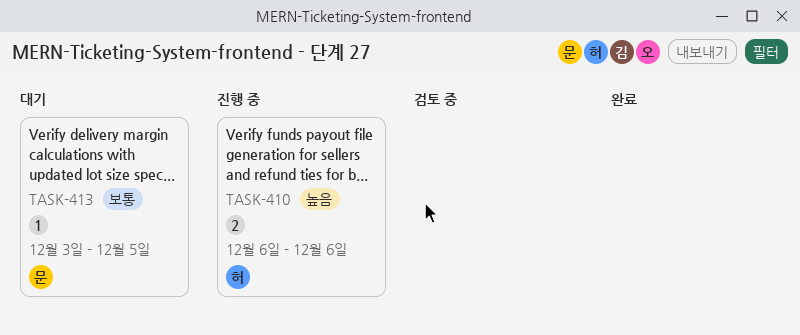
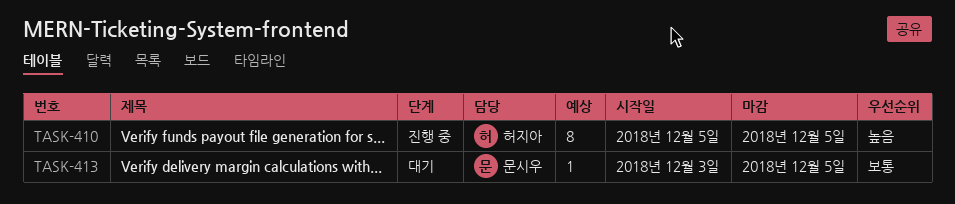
TASK-410, estimate: 2 -> 8
TASK-410, start: Dec 6 -> Dec 5
TASK-410, due: Dec 6 -> Dec 5

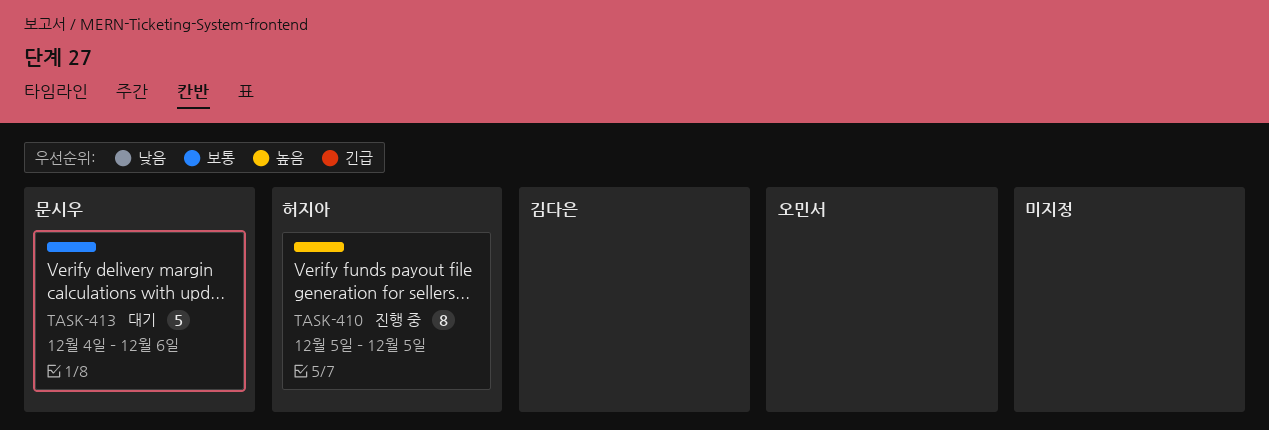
TASK-413, estimate: 1 -> 5
TASK-413, start: Dec 3 -> Dec 4
TASK-413, due: Dec 5 -> Dec 6

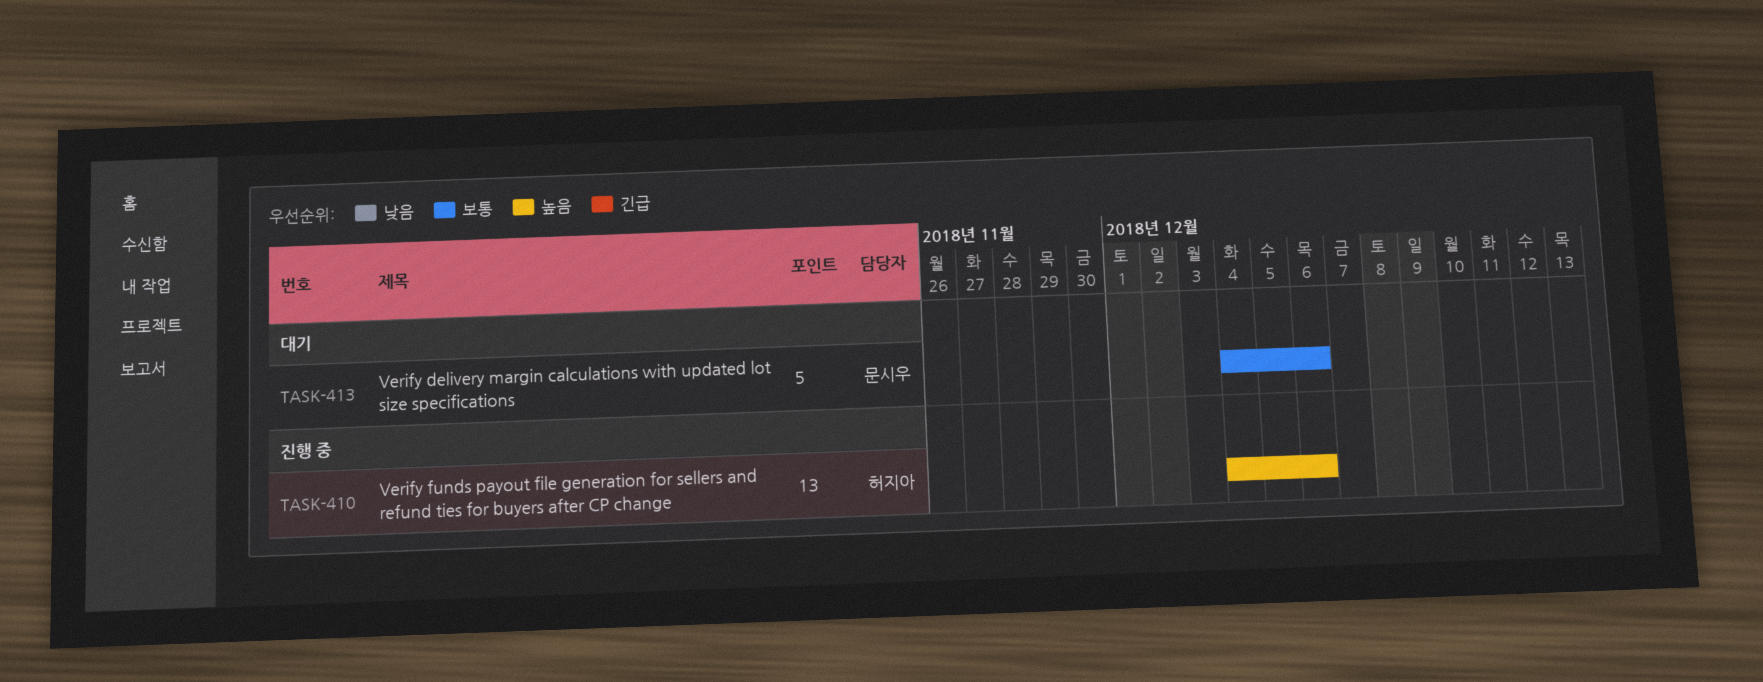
TASK-410, estimate: 8 -> 13
TASK-410, start: Dec 5 -> Dec 4
TASK-410, due: Dec 5 -> Dec 6

